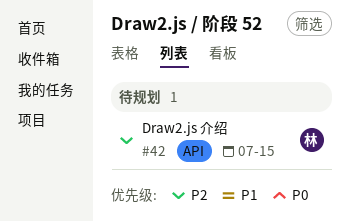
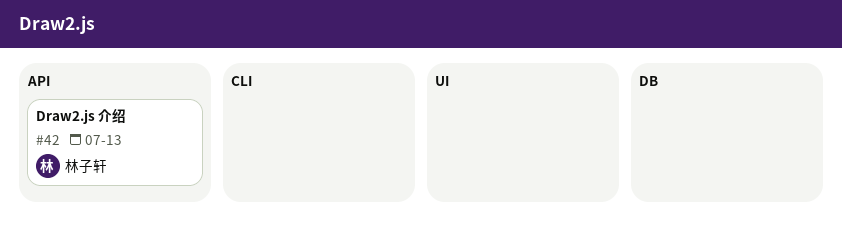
#42, due: Jul 15 -> Jul 13

